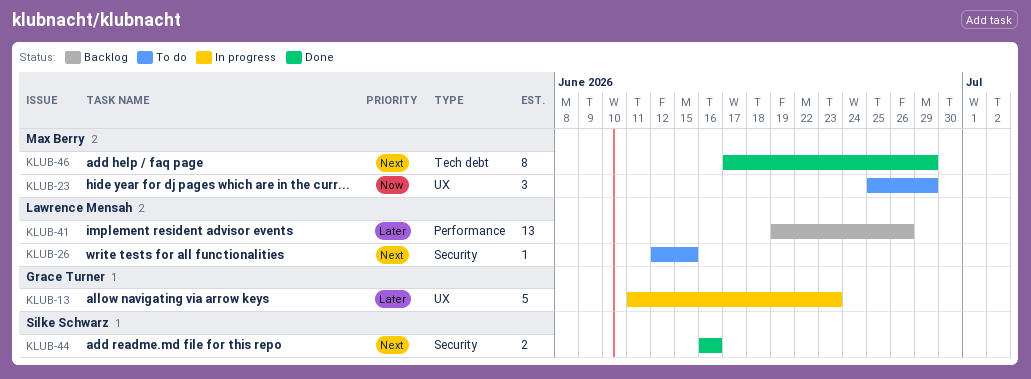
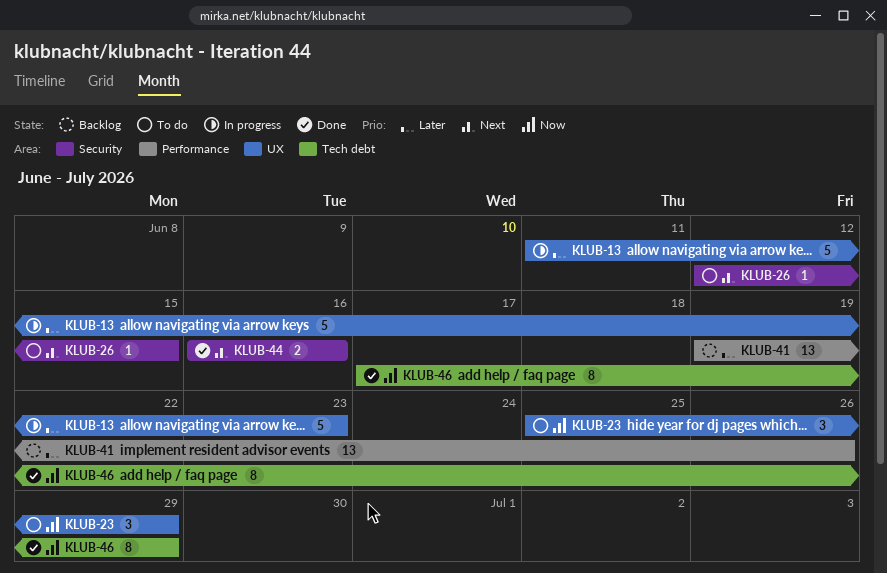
KLUB-46, priority: Next -> Now

